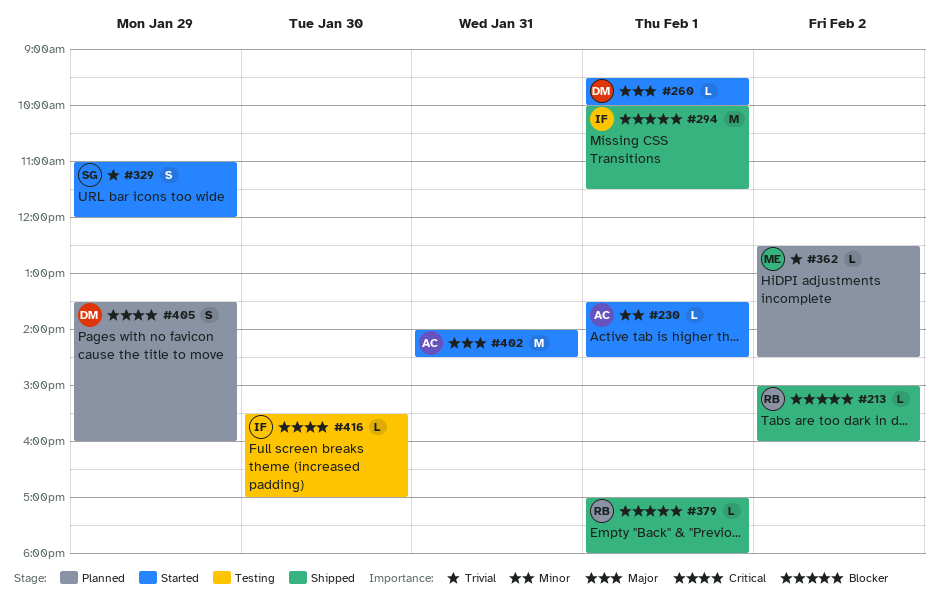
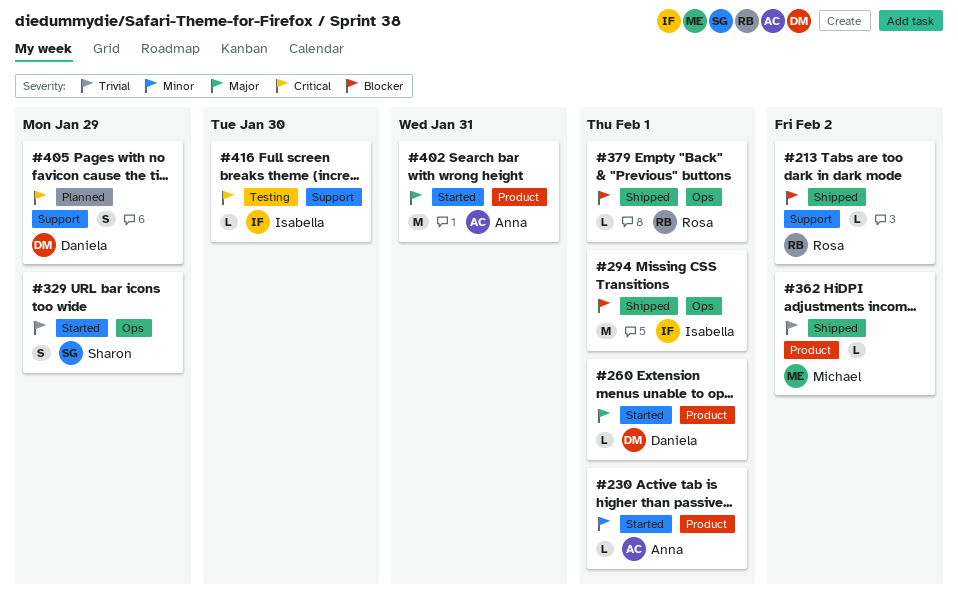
#362, status: Planned -> Shipped

